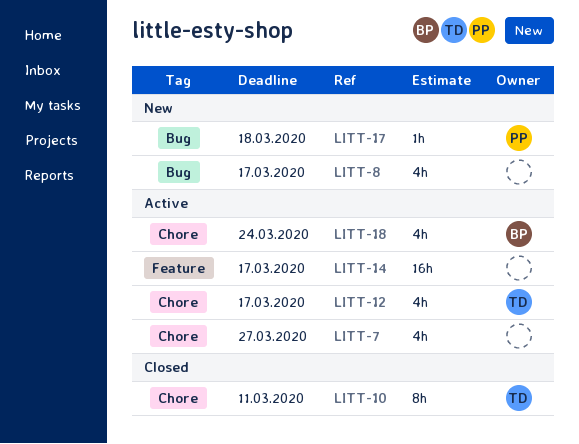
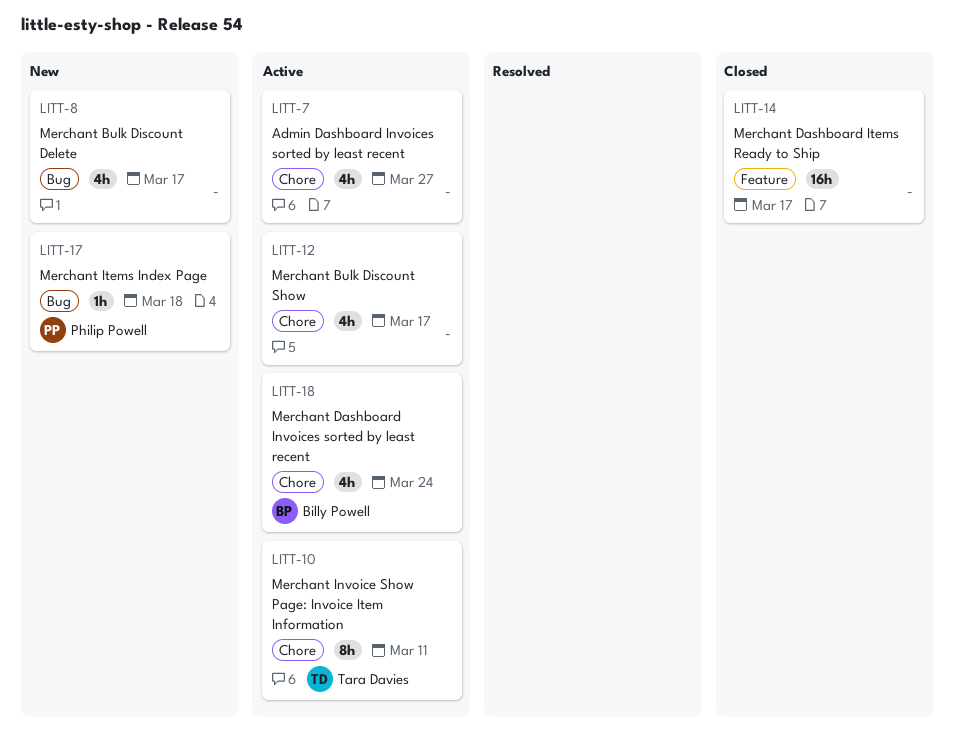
LITT-10, status: Closed -> Active
LITT-12, owner: Tara Davies -> none
LITT-14, status: Active -> Closed

